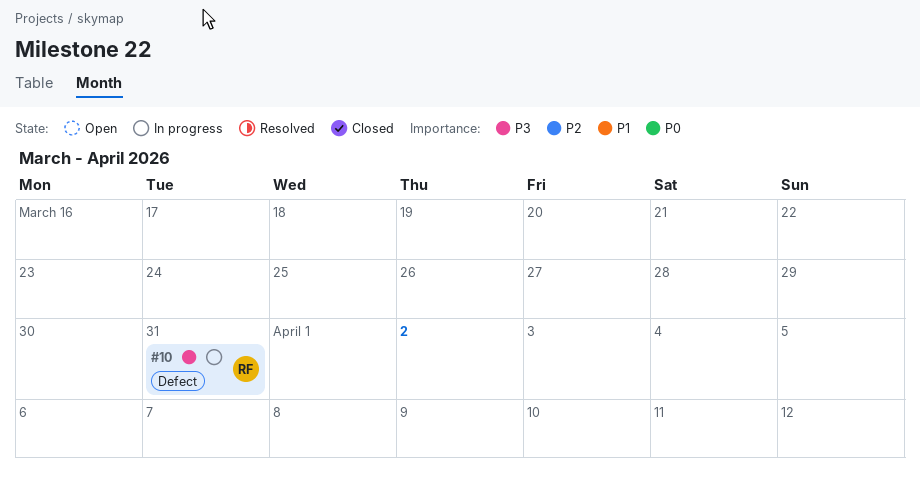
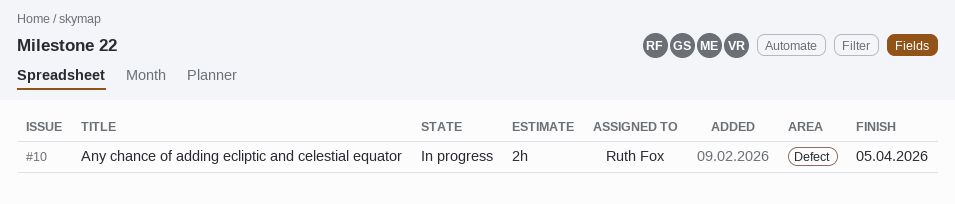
#10, due: Mar 31 -> Apr 5

